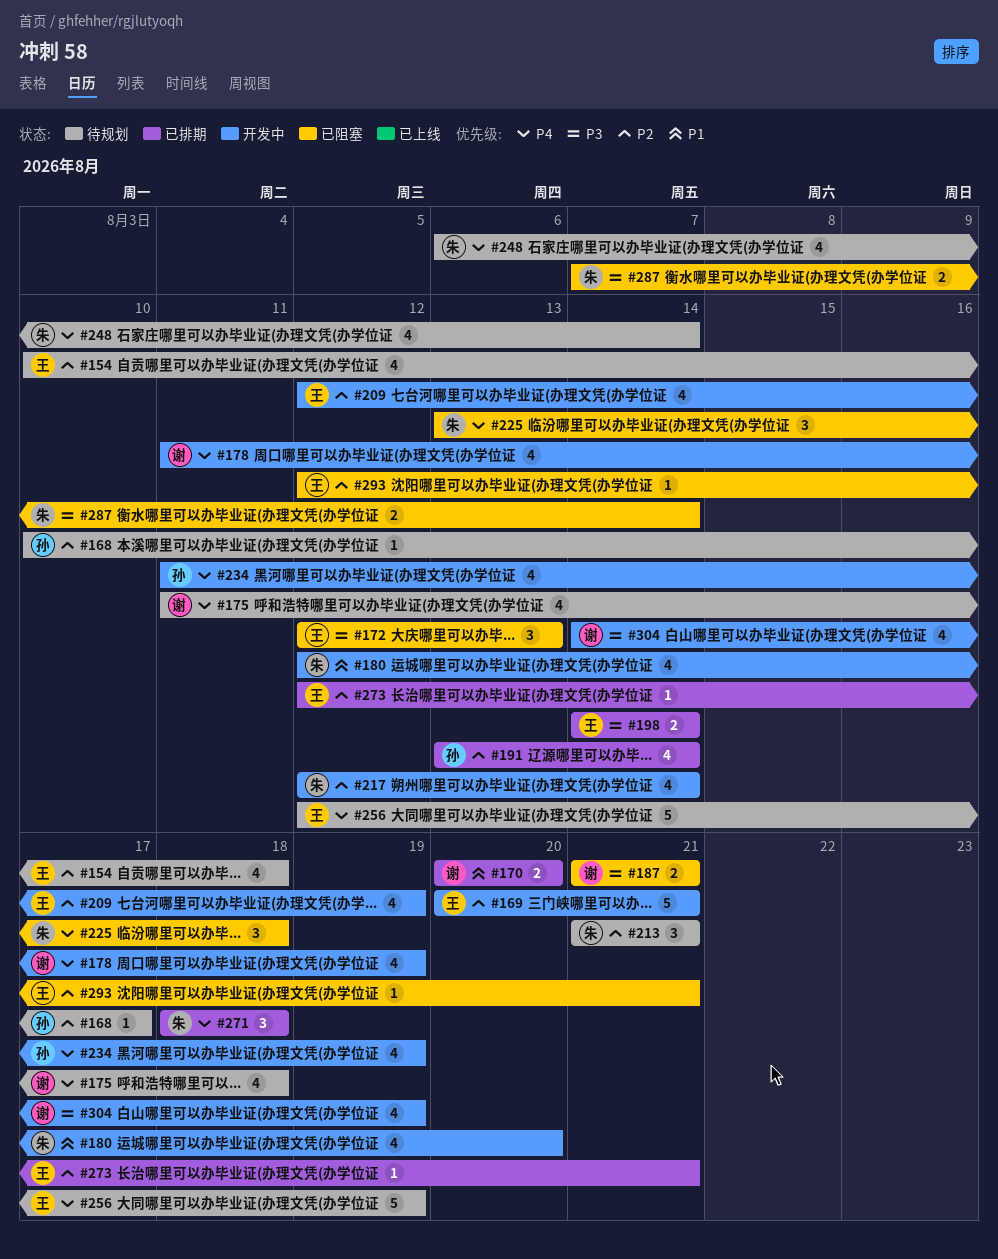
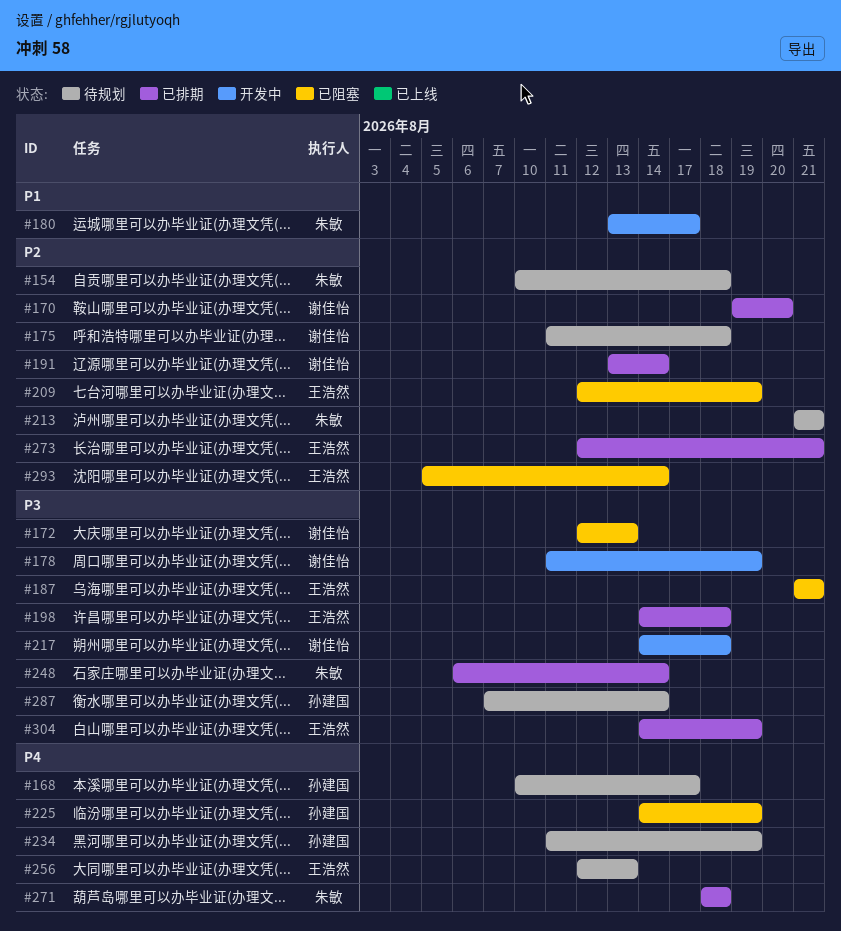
#154, owner: 王浩然 -> 朱敏
#168, priority: P2 -> P4
#169: present -> none
#170, priority: P1 -> P2
#170, start: Aug 20 -> Aug 19
#172, owner: 王浩然 -> 谢佳怡
#175, priority: P4 -> P2
#178, priority: P4 -> P3
#180, start: Aug 12 -> Aug 13
#180, due: Aug 20 -> Aug 17
#187, owner: 谢佳怡 -> 王浩然
#191, owner: 孙建国 -> 谢佳怡
#198, due: Aug 14 -> Aug 18
#209, status: 开发中 -> 已阻塞
#217, owner: 朱敏 -> 谢佳怡
#217, priority: P2 -> P3
#217, start: Aug 12 -> Aug 14
#217, due: Aug 14 -> Aug 18
#225, owner: 朱敏 -> 孙建国
#225, start: Aug 13 -> Aug 14
#225, due: Aug 18 -> Aug 19
#234, status: 开发中 -> 待规划
#248, status: 待规划 -> 已排期
#248, priority: P4 -> P3
#256, due: Aug 19 -> Aug 13
#287, status: 已阻塞 -> 待规划
#287, owner: 朱敏 -> 孙建国
#293, start: Aug 12 -> Aug 5
#293, due: Aug 21 -> Aug 14
#304, status: 开发中 -> 已排期
#304, owner: 谢佳怡 -> 王浩然

